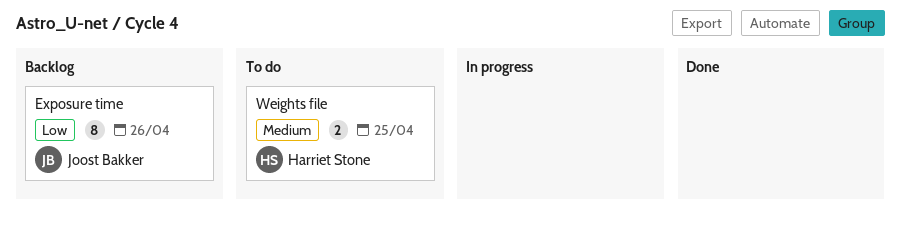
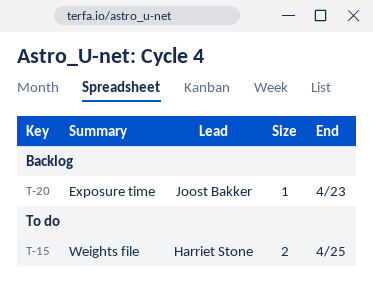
Exposure time, estimate: 8 -> 1
Exposure time, due: Apr 26 -> Apr 23

